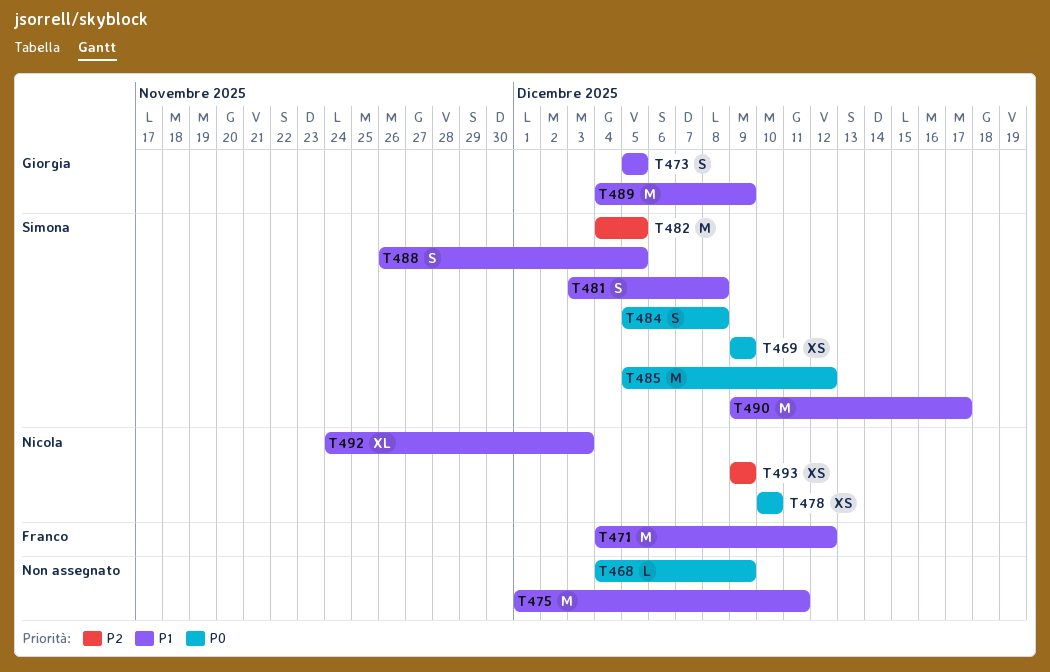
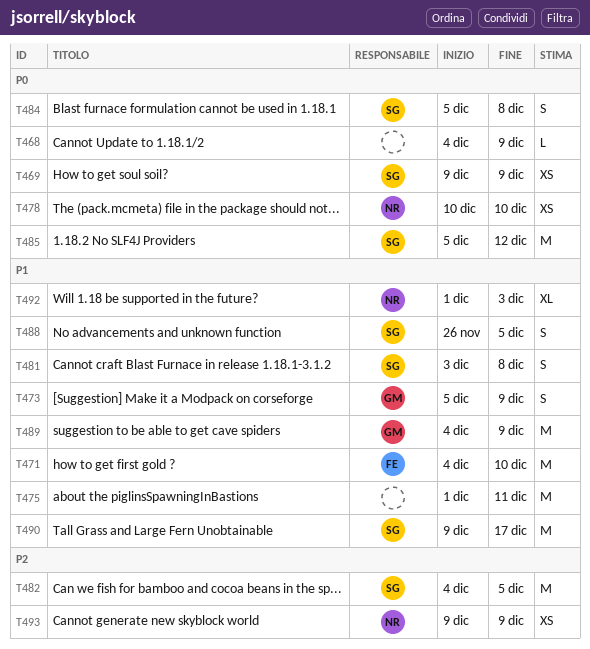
T471, due: Dec 12 -> Dec 10
T473, due: Dec 5 -> Dec 9
T492, start: Nov 24 -> Dec 1

